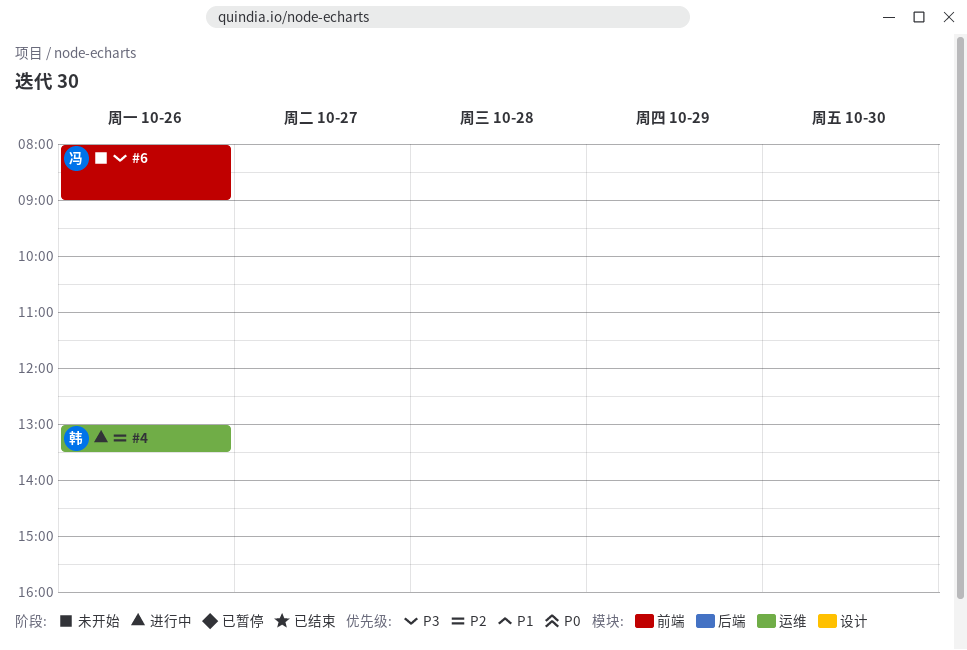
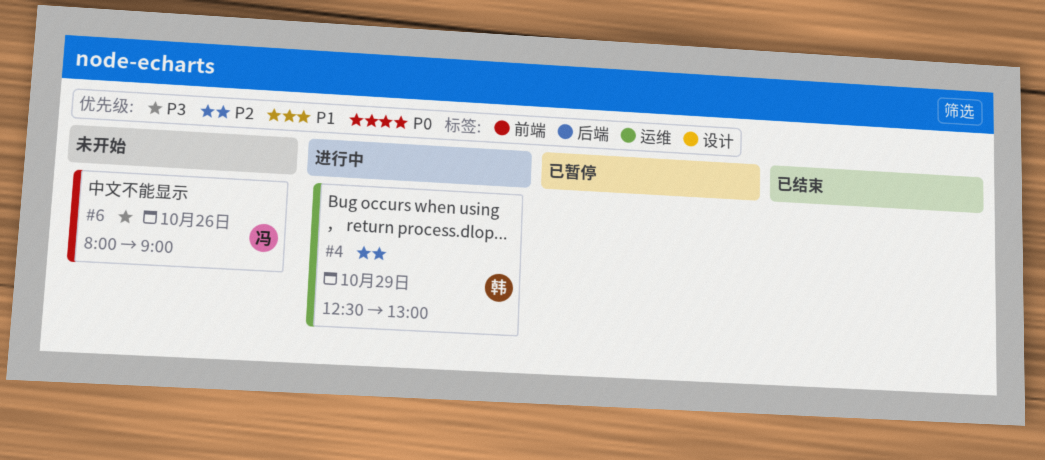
#4, day: Oct 26 -> Oct 29
#4, begins: 13:00 -> 12:30
#4, ends: 13:30 -> 13:00

